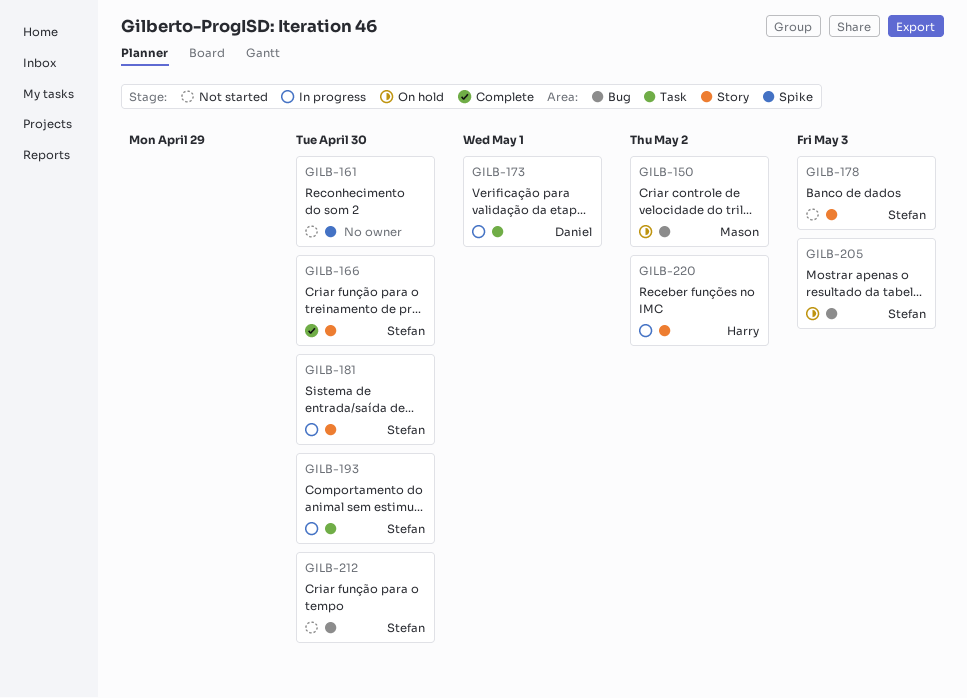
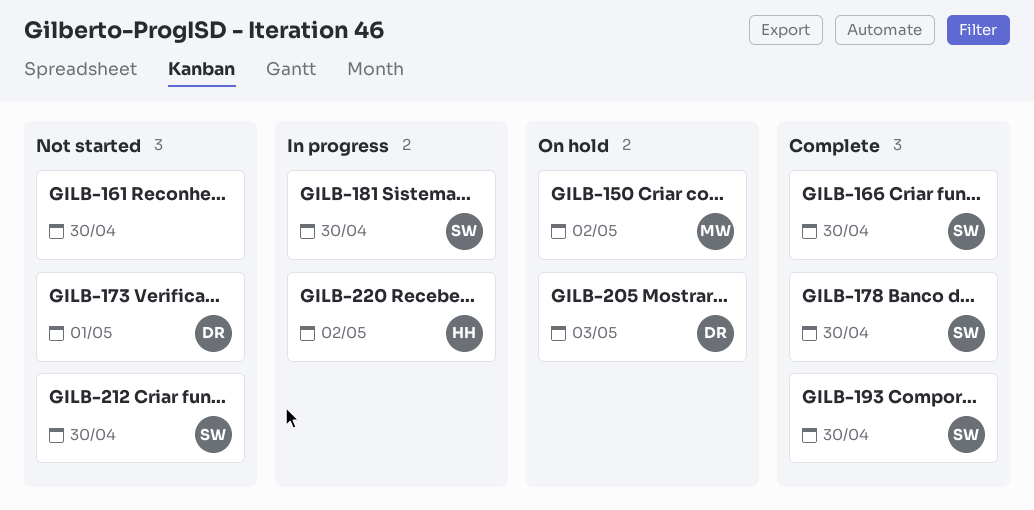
GILB-173, status: In progress -> Not started
GILB-178, status: Not started -> Complete
GILB-178, due: May 3 -> Apr 30
GILB-193, status: In progress -> Complete
GILB-205, owner: Stefan -> Daniel

